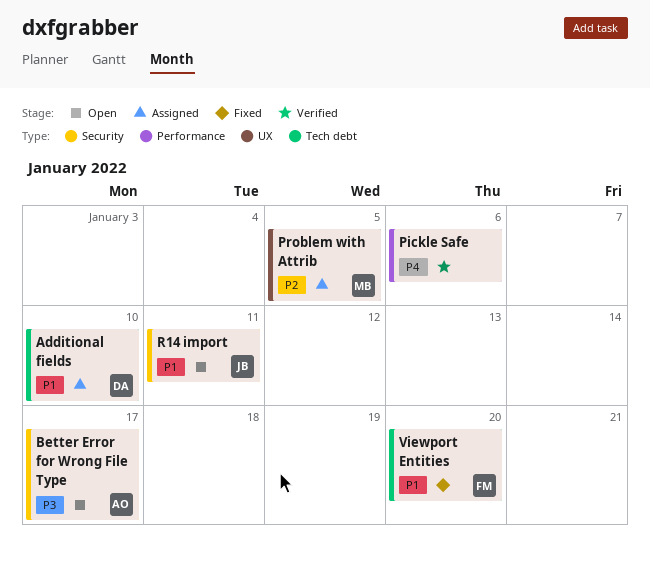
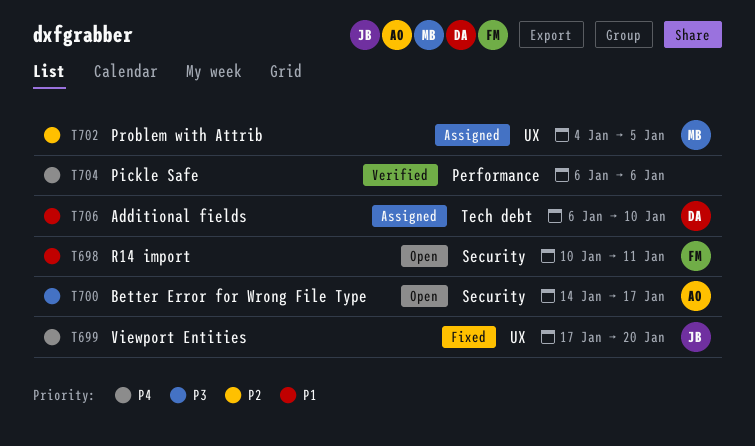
R14 import, owner: JB -> FM
Viewport Entities, owner: FM -> JB
Viewport Entities, priority: P1 -> P4
Viewport Entities, label: Tech debt -> UX

